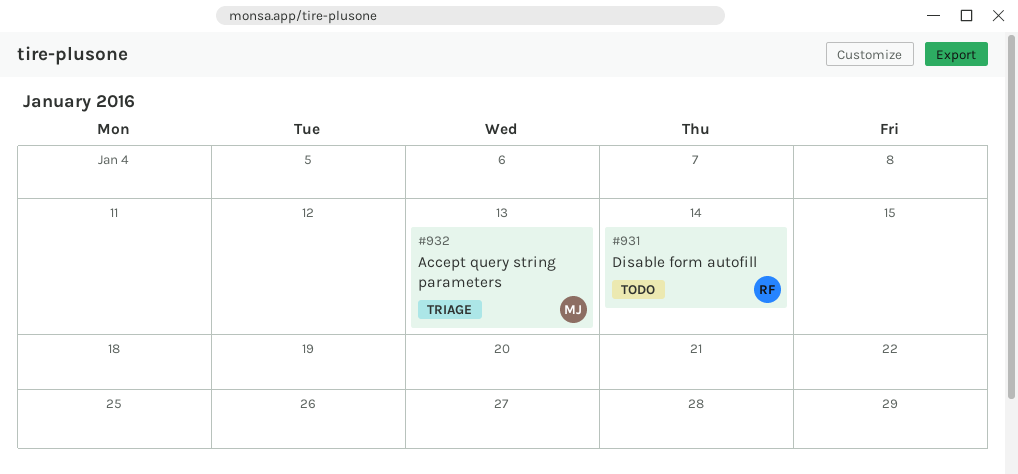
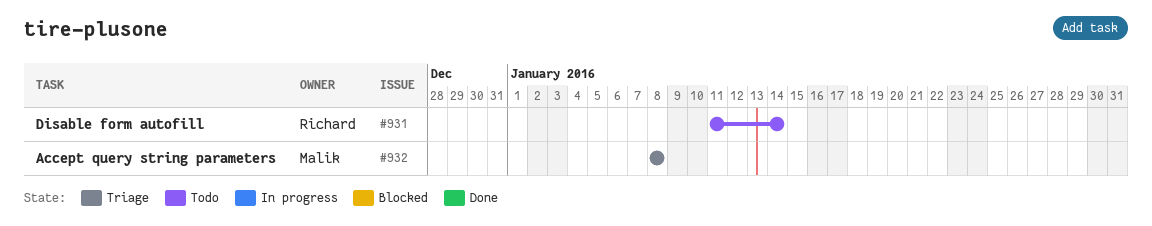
#932, due: Jan 13 -> Jan 8

